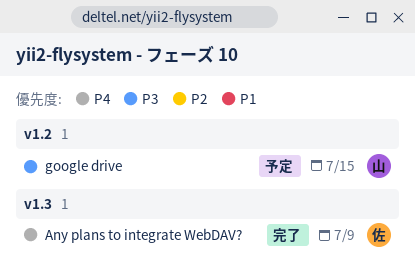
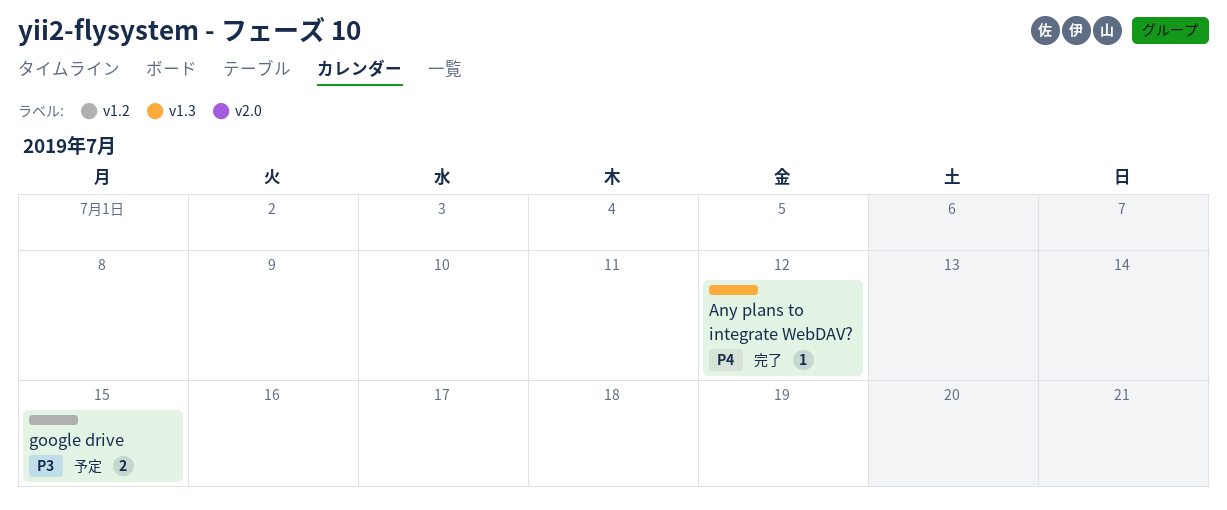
Any plans to integrate WebDAV?, due: Jul 9 -> Jul 12

